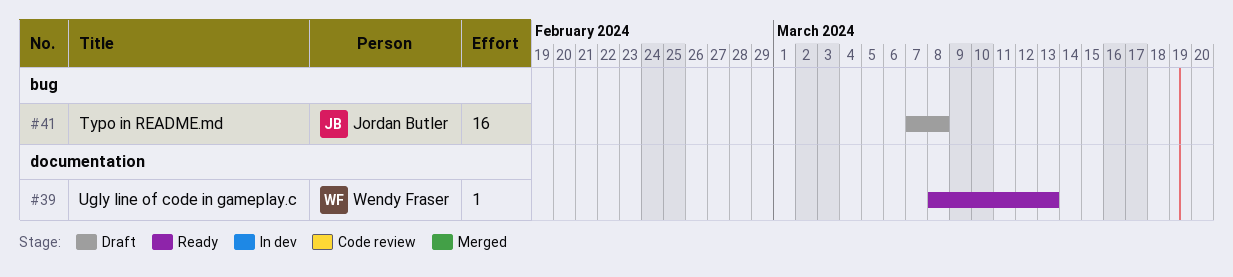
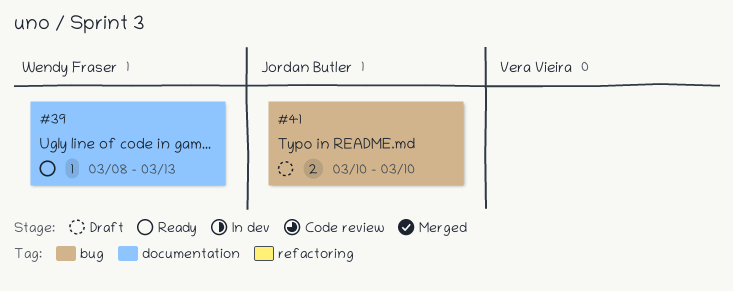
#41, estimate: 16 -> 2
#41, start: Mar 7 -> Mar 10
#41, due: Mar 8 -> Mar 10

